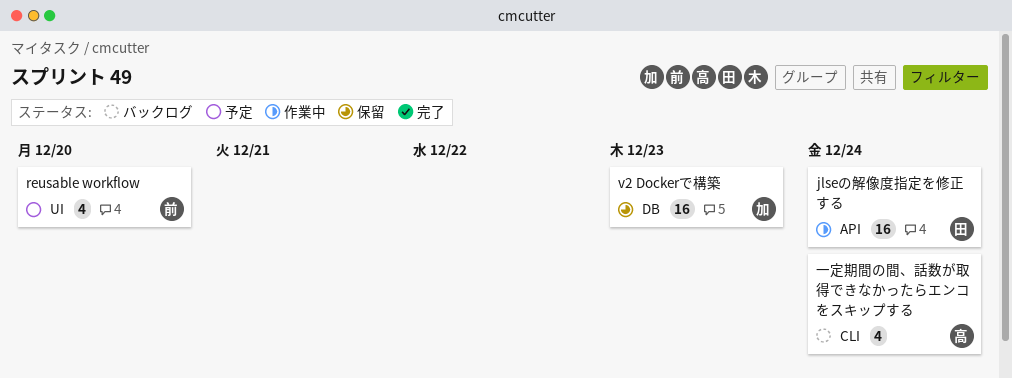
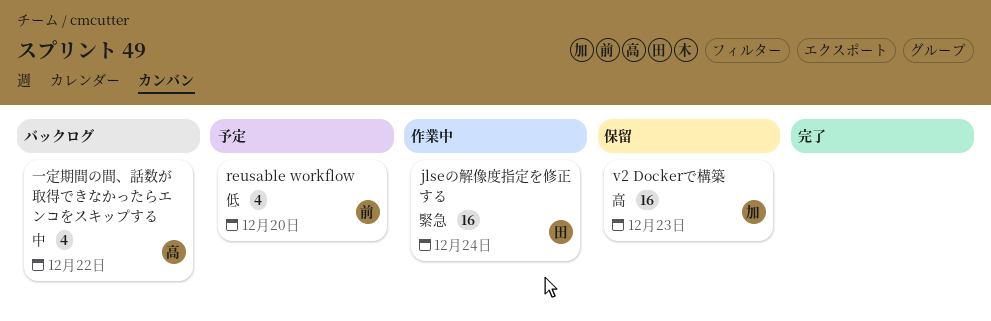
一定期間の間、話数が取得できなかったらエンコをスキップする, due: Dec 24 -> Dec 22

